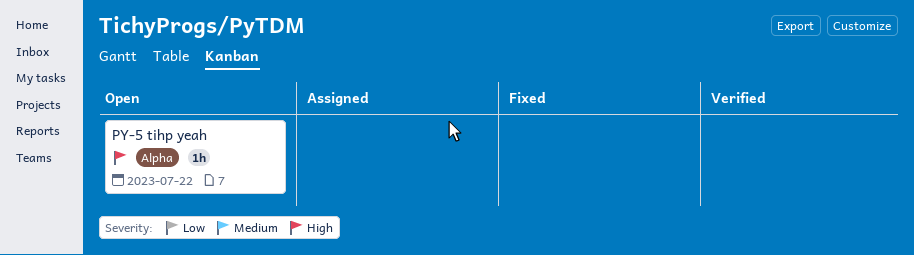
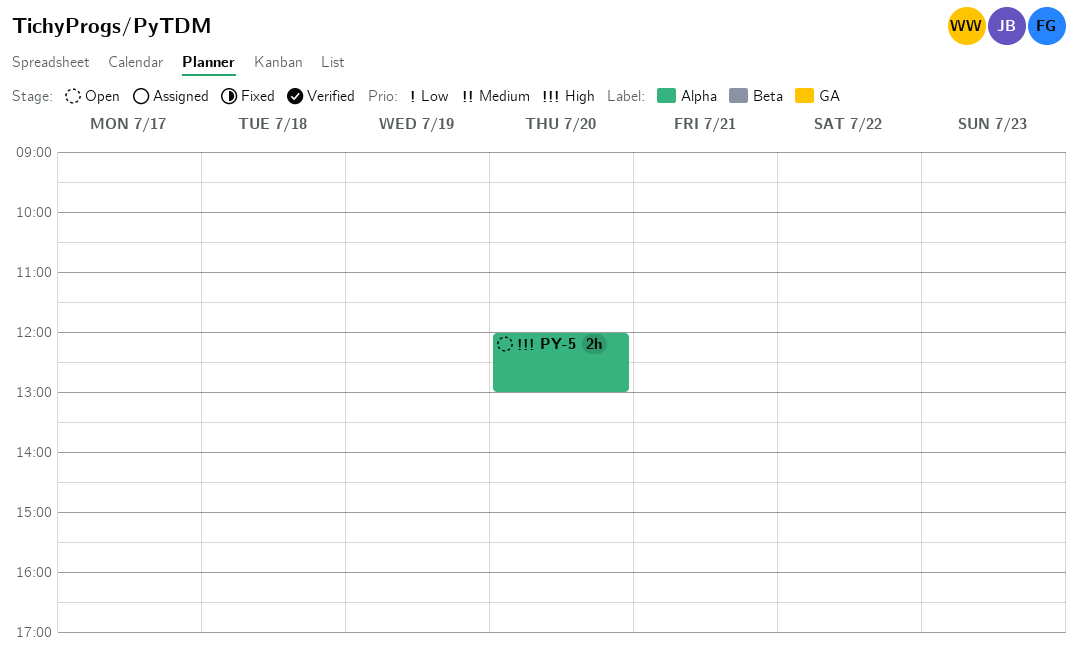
PY-5, estimate: 1h -> 2h
PY-5, day: Jul 22 -> Jul 20

